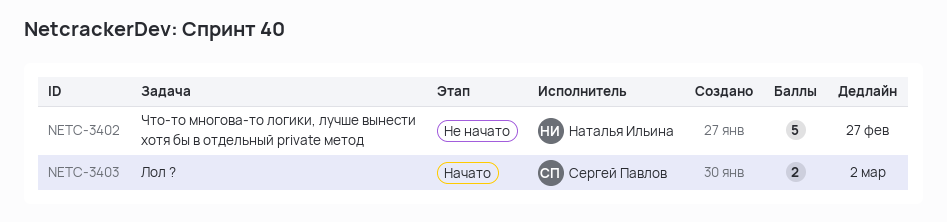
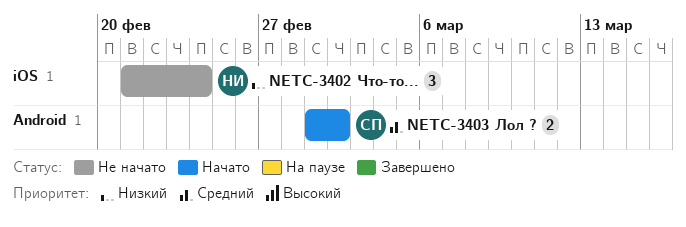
NETC-3402, estimate: 5 -> 3
NETC-3402, due: Feb 27 -> Feb 24

